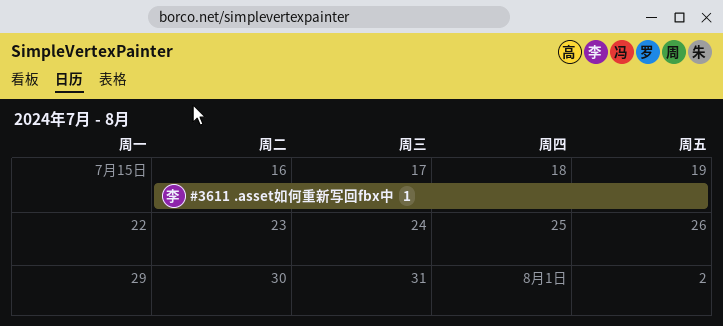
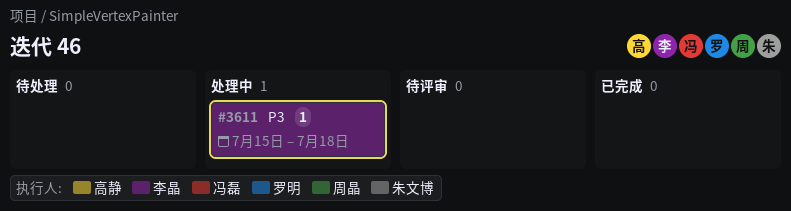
#3611, start: Jul 16 -> Jul 15
#3611, due: Jul 19 -> Jul 18

